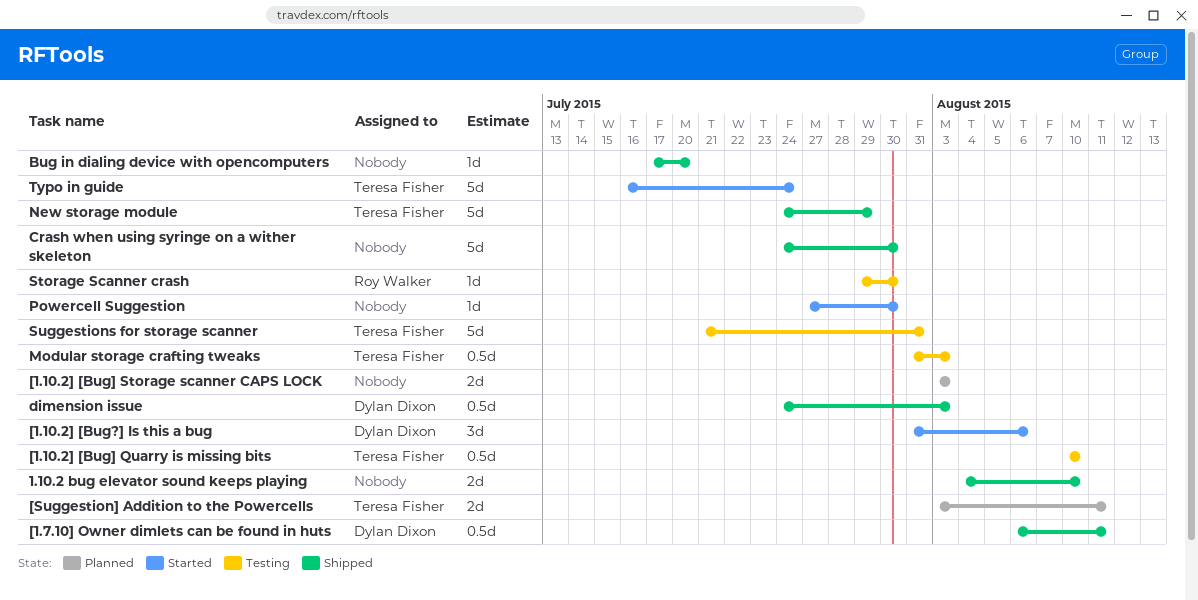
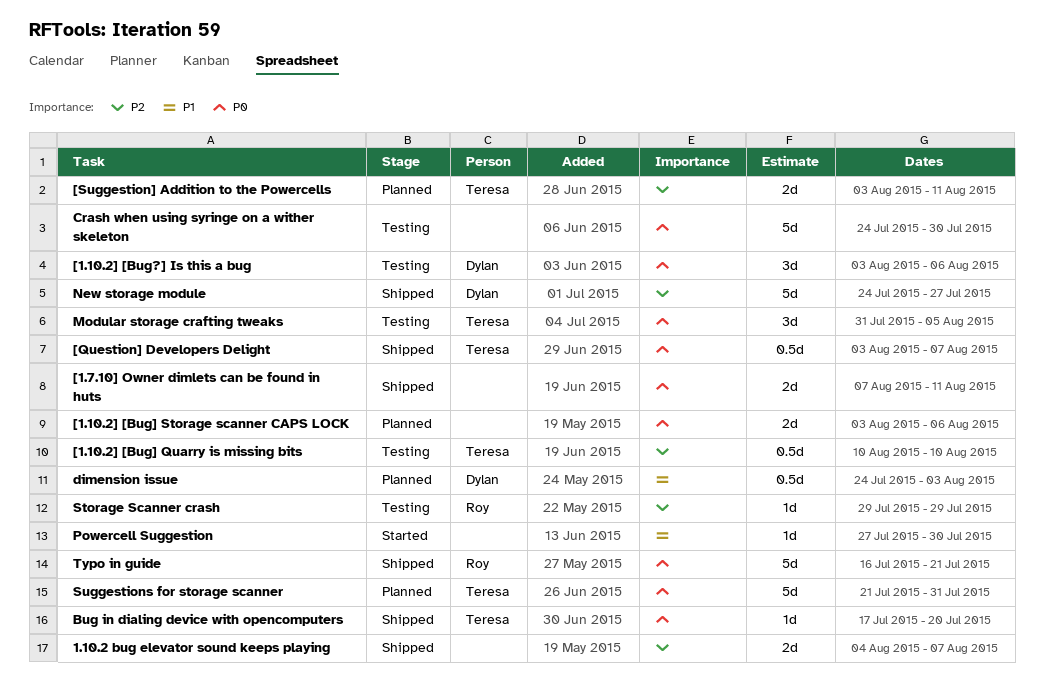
1.10.2 bug elevator sound keeps playing, due: Aug 10 -> Aug 7
[1.10.2] [Bug?] Is this a bug, status: Started -> Testing
[1.10.2] [Bug?] Is this a bug, start: Jul 31 -> Aug 3
[1.10.2] [Bug] Storage scanner CAPS LOCK, due: Aug 3 -> Aug 6
[1.7.10] Owner dimlets can be found in huts, owner: Dylan Dixon -> none
[1.7.10] Owner dimlets can be found in huts, estimate: 0.5d -> 2d
[1.7.10] Owner dimlets can be found in huts, start: Aug 6 -> Aug 7
[Question] Developers Delight: none -> present
Bug in dialing device with opencomputers, owner: none -> Teresa Fisher
Crash when using syringe on a wither skeleton, status: Shipped -> Testing
dimension issue, status: Shipped -> Planned
Modular storage crafting tweaks, estimate: 0.5d -> 3d
Modular storage crafting tweaks, due: Aug 3 -> Aug 5
New storage module, owner: Teresa Fisher -> Dylan Dixon
New storage module, due: Jul 29 -> Jul 27
Storage Scanner crash, due: Jul 30 -> Jul 29
Suggestions for storage scanner, status: Testing -> Planned
Typo in guide, status: Started -> Shipped
Typo in guide, owner: Teresa Fisher -> Roy Walker
Typo in guide, due: Jul 24 -> Jul 21

